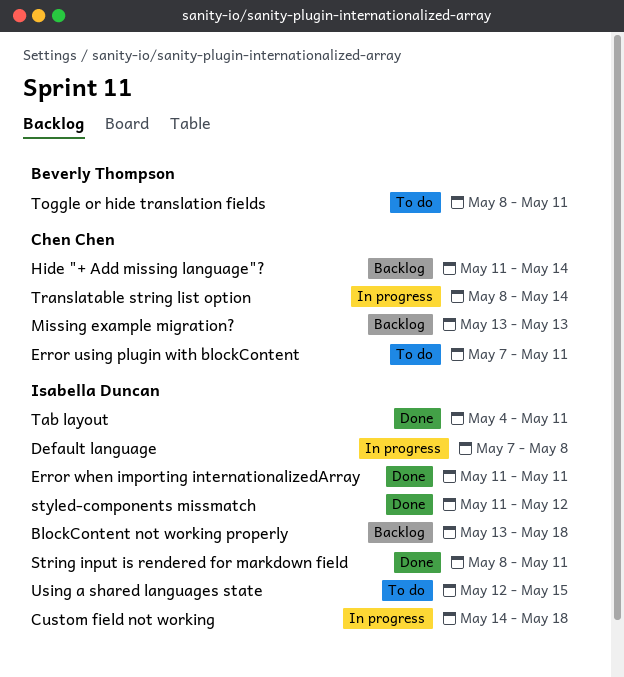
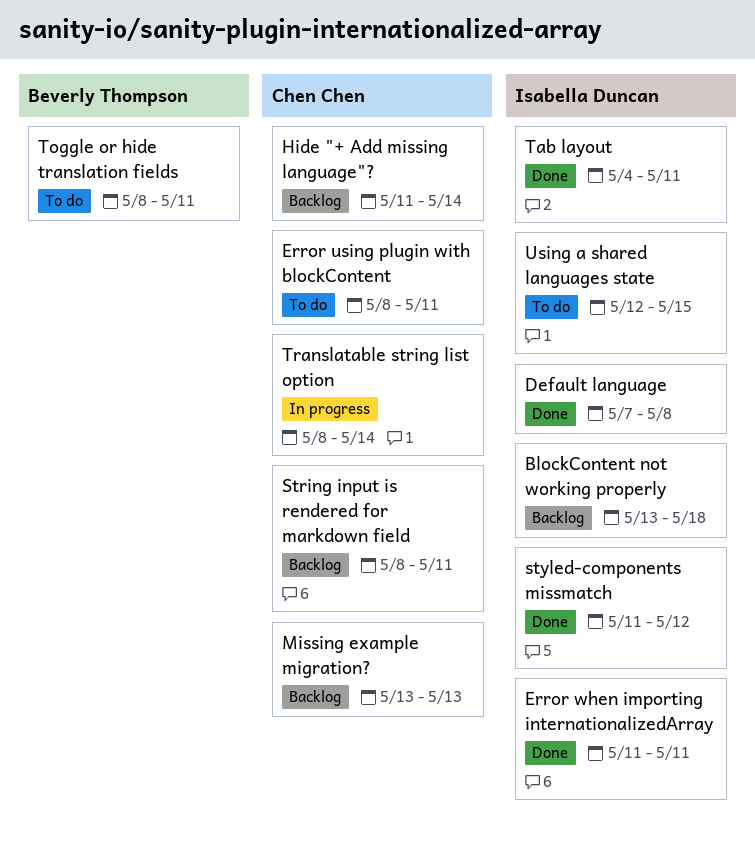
Custom field not working: present -> none
Default language, status: In progress -> Done
Error using plugin with blockContent, start: May 7 -> May 8
String input is rendered for markdown field, status: Done -> Backlog
String input is rendered for markdown field, owner: Isabella Duncan -> Chen Chen

